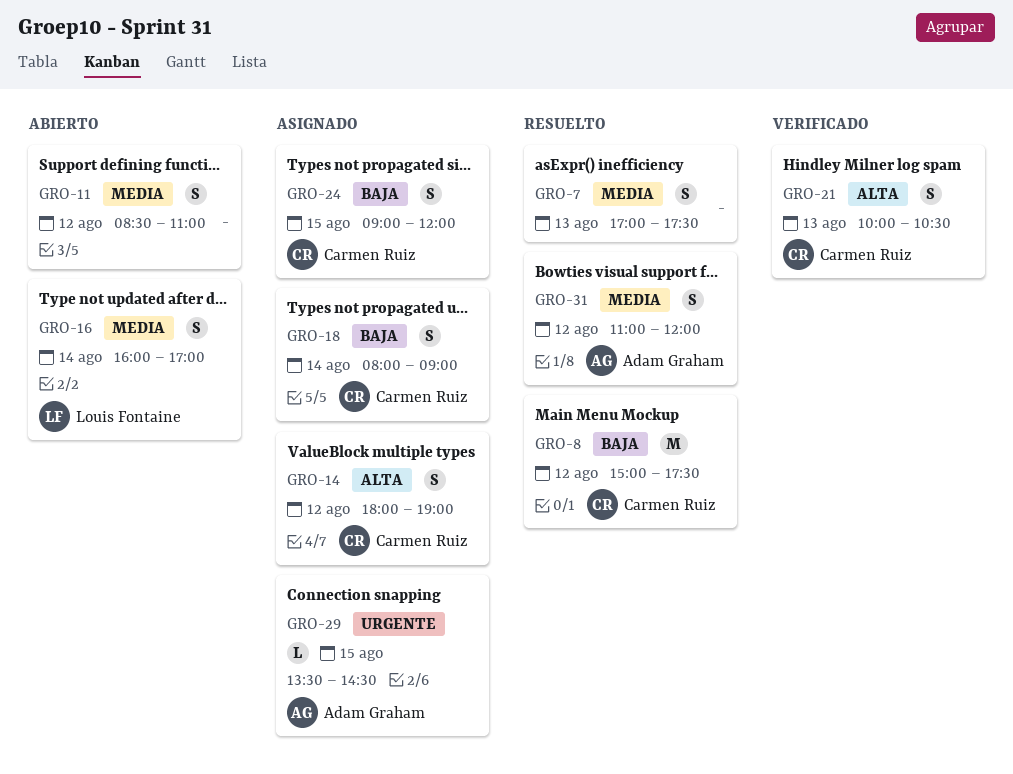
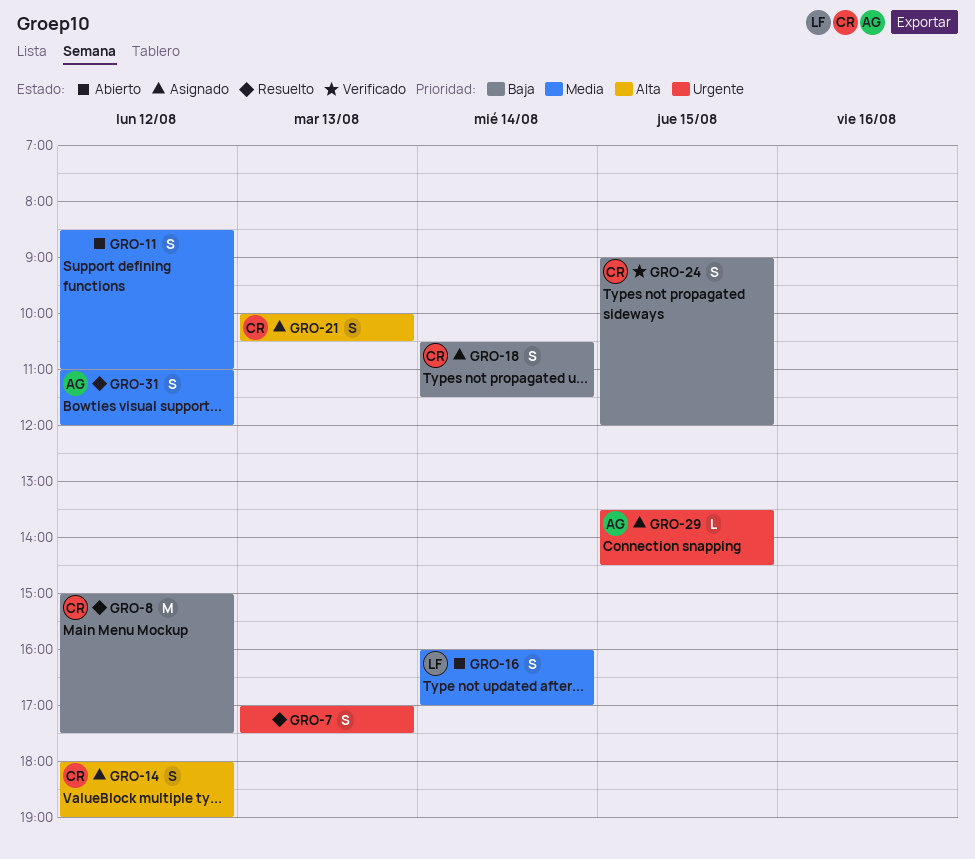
GRO-7, priority: Media -> Urgente
GRO-18, begins: 08:00 -> 10:30
GRO-18, ends: 09:00 -> 11:30
GRO-21, status: Verificado -> Asignado
GRO-24, status: Asignado -> Verificado

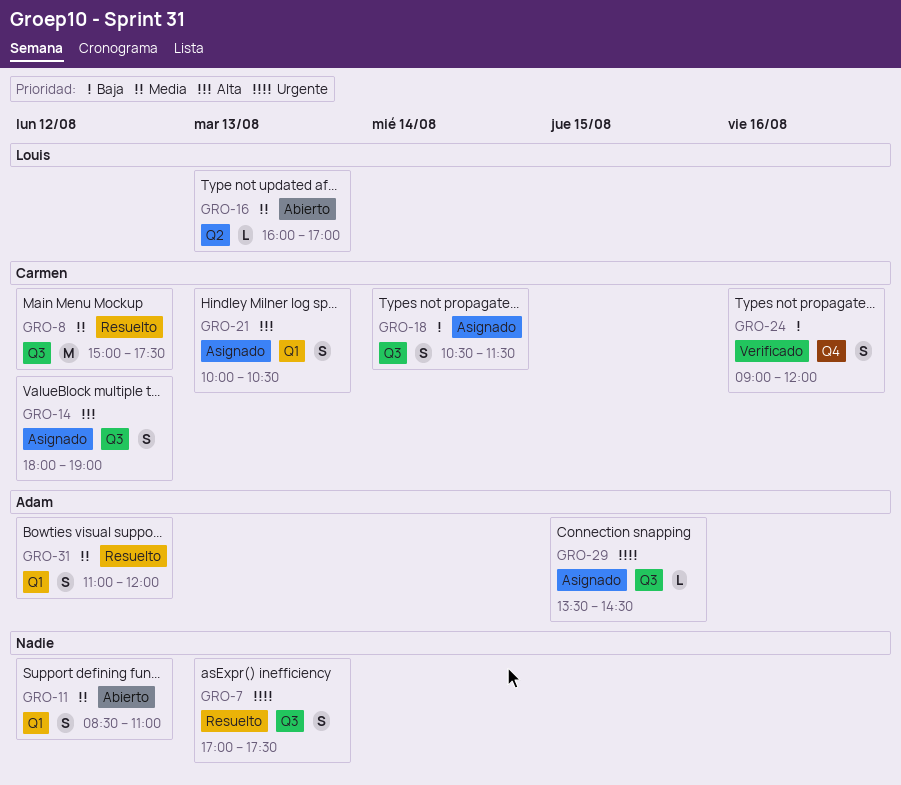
GRO-8, priority: Baja -> Media
GRO-16, estimate: S -> L
GRO-16, day: Aug 14 -> Aug 13
GRO-24, day: Aug 15 -> Aug 16

